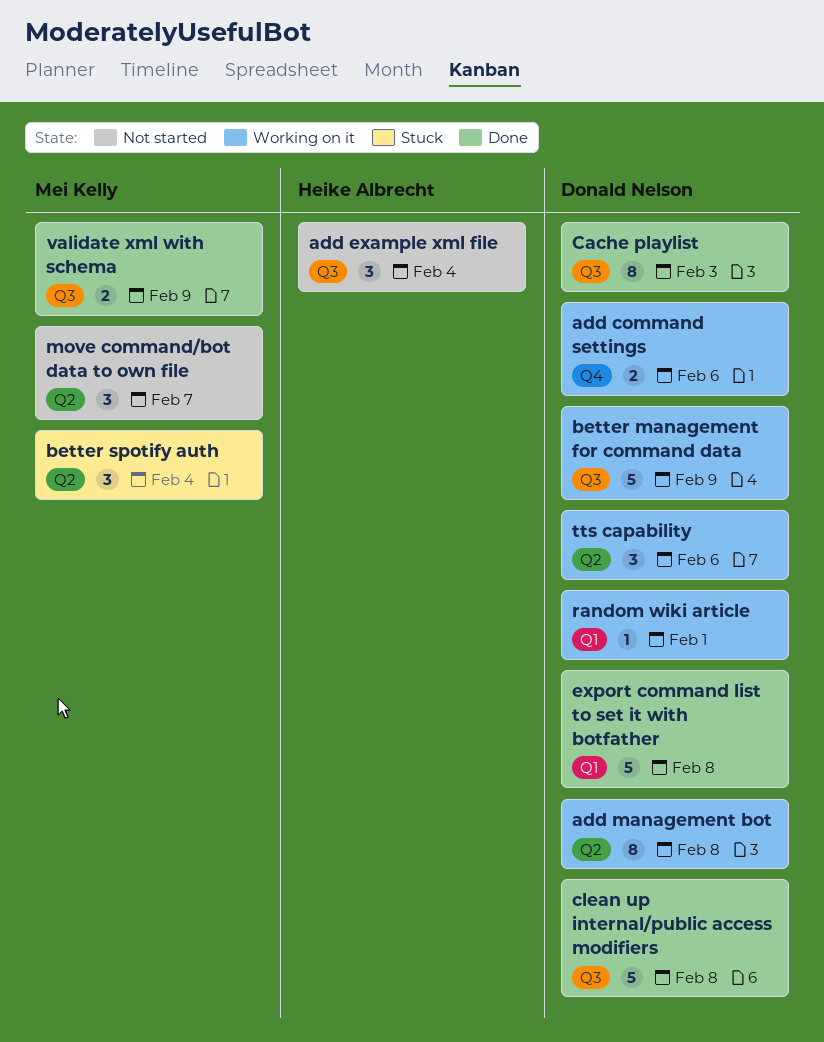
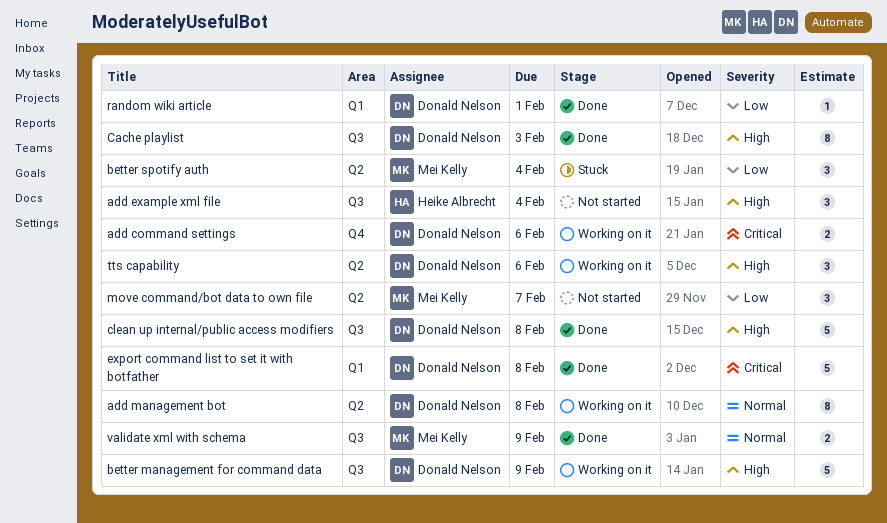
random wiki article, status: Working on it -> Done

